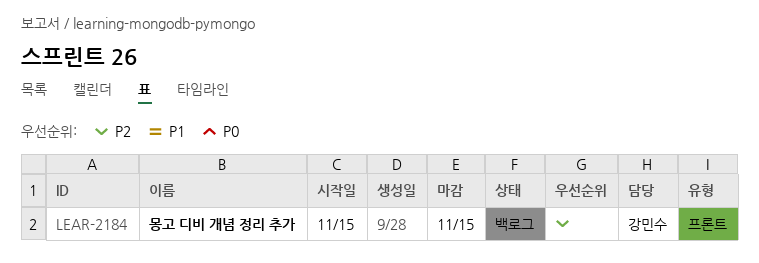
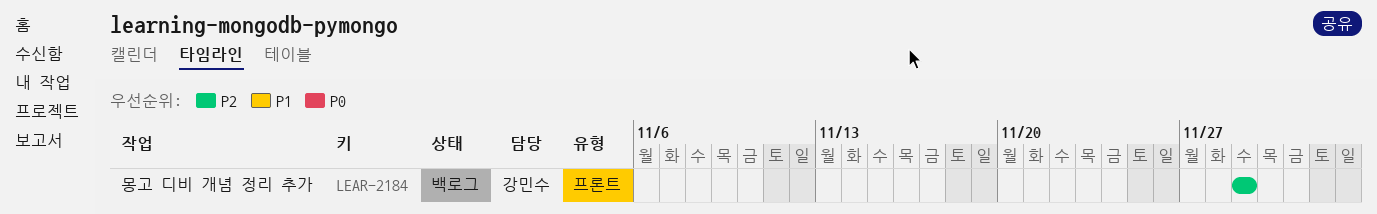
LEAR-2184, start: Nov 15 -> Nov 29
LEAR-2184, due: Nov 15 -> Nov 29

